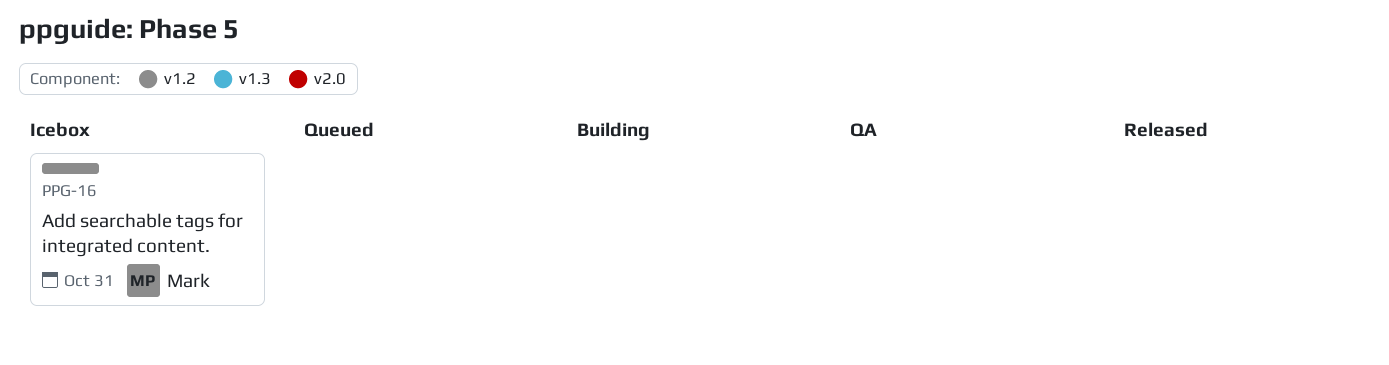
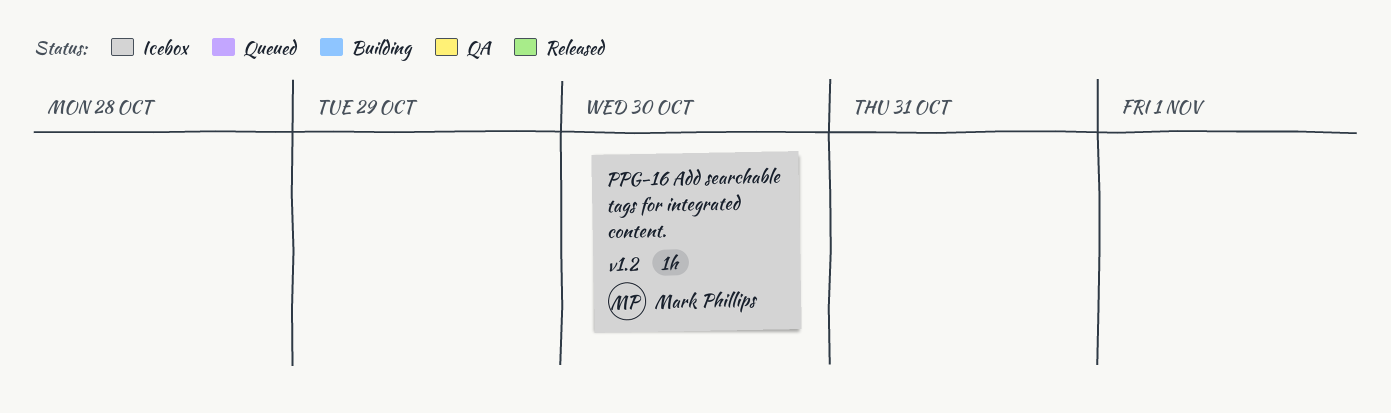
PPG-16, due: Oct 31 -> Oct 30

